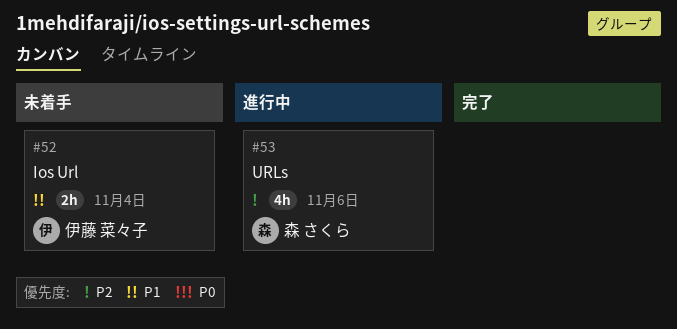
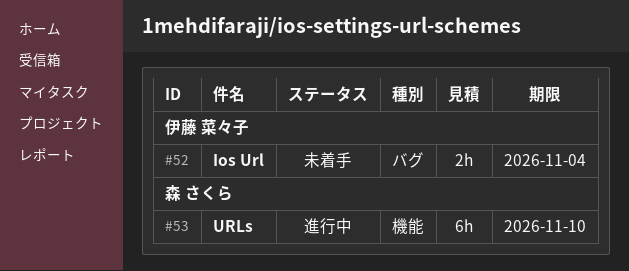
#53, estimate: 4h -> 6h
#53, due: Nov 6 -> Nov 10

